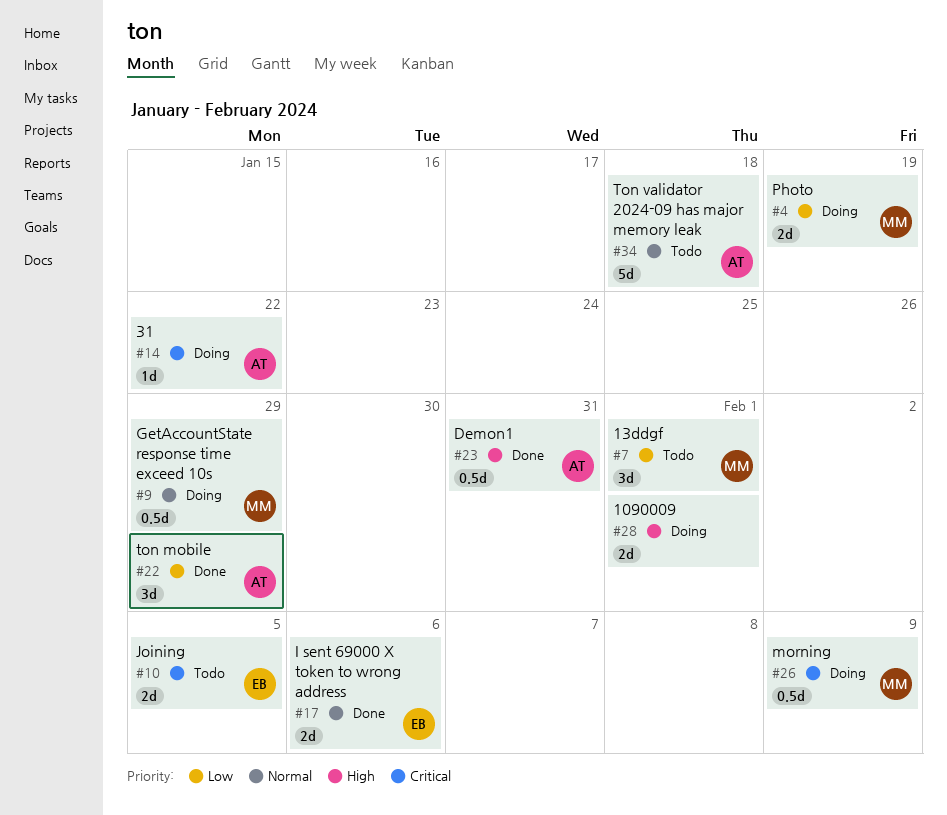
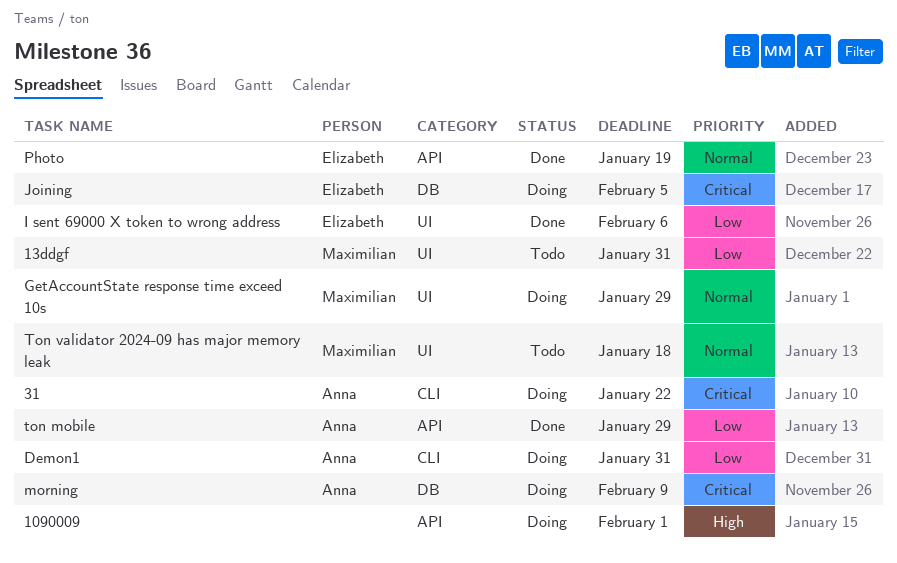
13ddgf, due: Feb 1 -> Jan 31
Demon1, status: Done -> Doing
Demon1, priority: High -> Low
I sent 69000 X token to wrong address, priority: Normal -> Low
Joining, status: Todo -> Doing
morning, owner: Maximilian -> Anna
Photo, status: Doing -> Done
Photo, owner: Maximilian -> Elizabeth
Photo, priority: Low -> Normal
Ton validator 2024-09 has major memory leak, owner: Anna -> Maximilian

